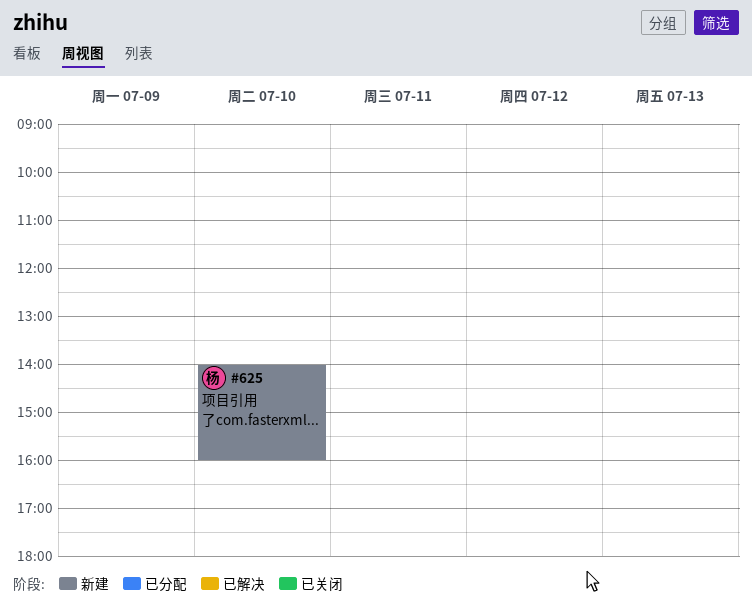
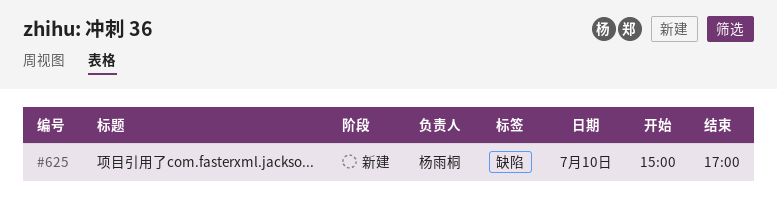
#625, begins: 14:00 -> 15:00
#625, ends: 16:00 -> 17:00

